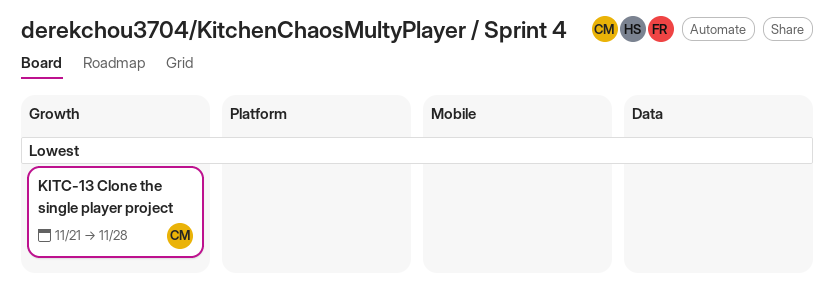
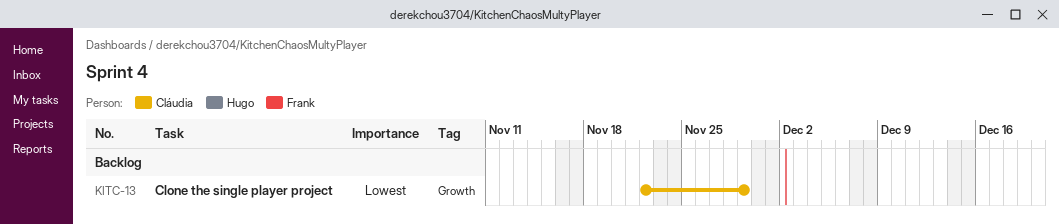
KITC-13, start: Nov 21 -> Nov 22
KITC-13, due: Nov 28 -> Nov 29

